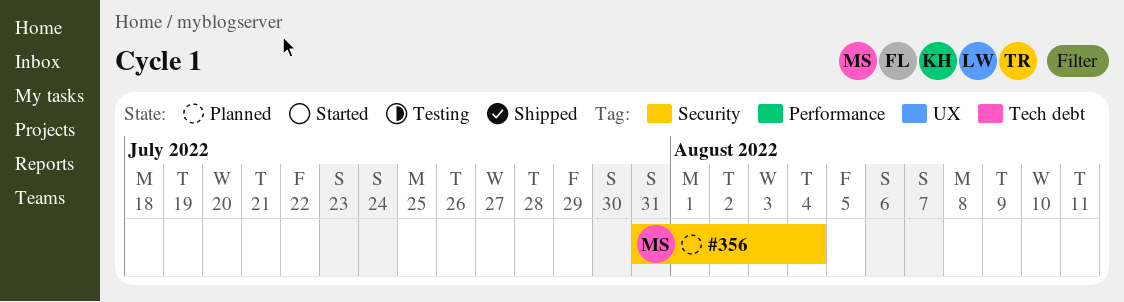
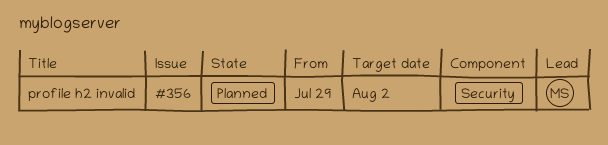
#356, start: Jul 31 -> Jul 29
#356, due: Aug 4 -> Aug 2

